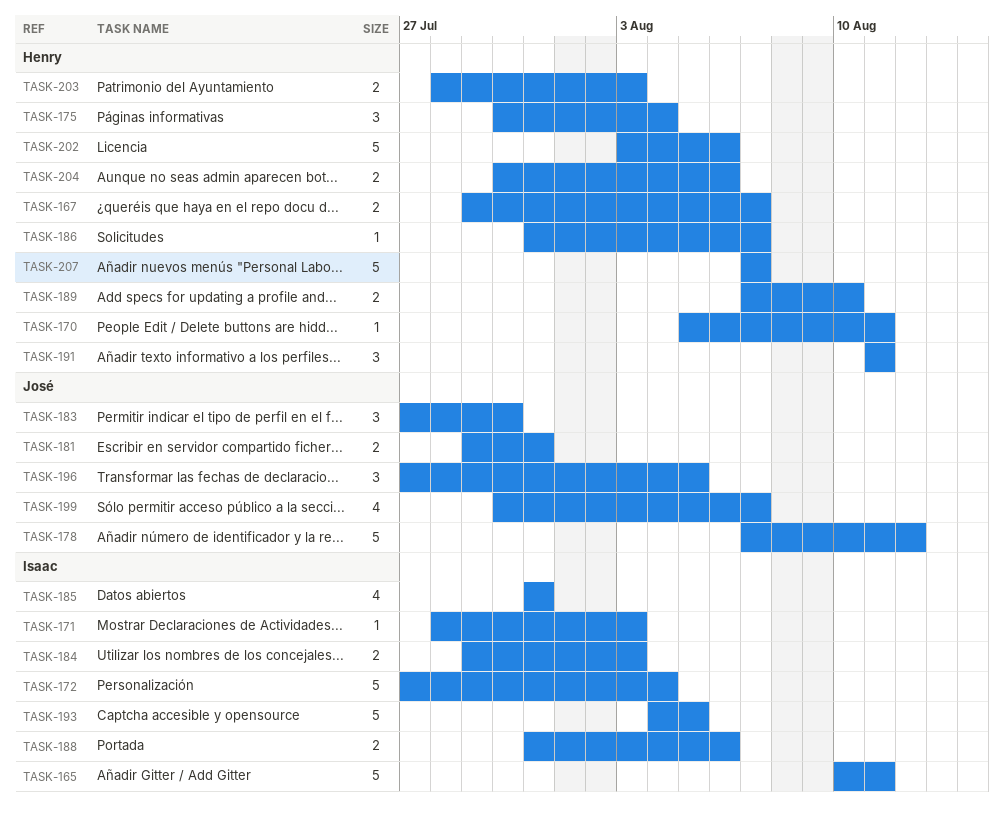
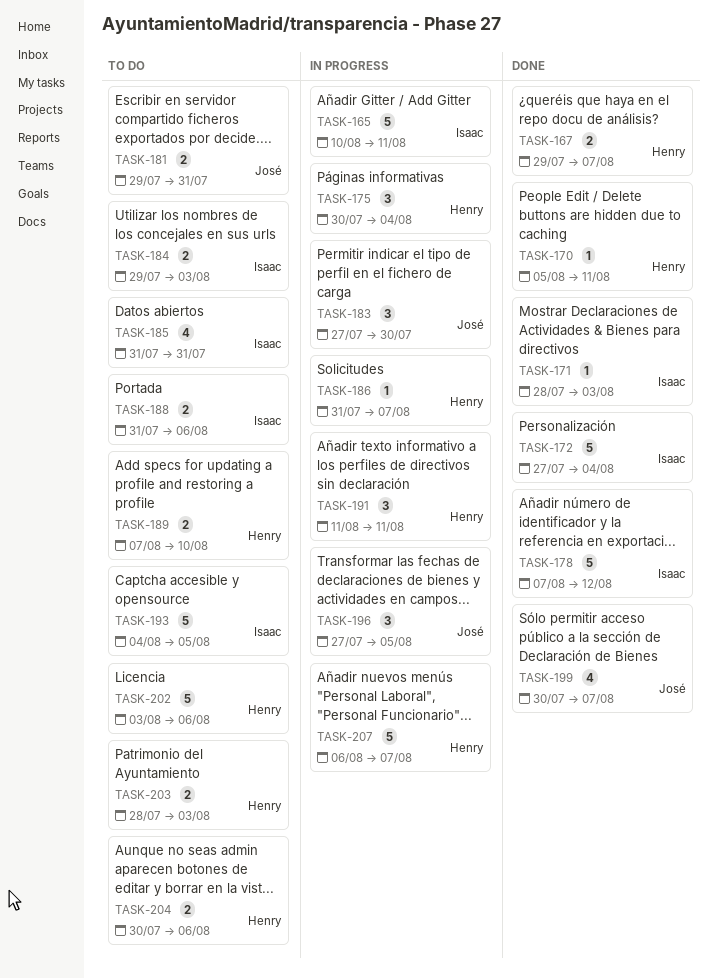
TASK-178, owner: José -> Isaac
TASK-207, start: Aug 7 -> Aug 6

